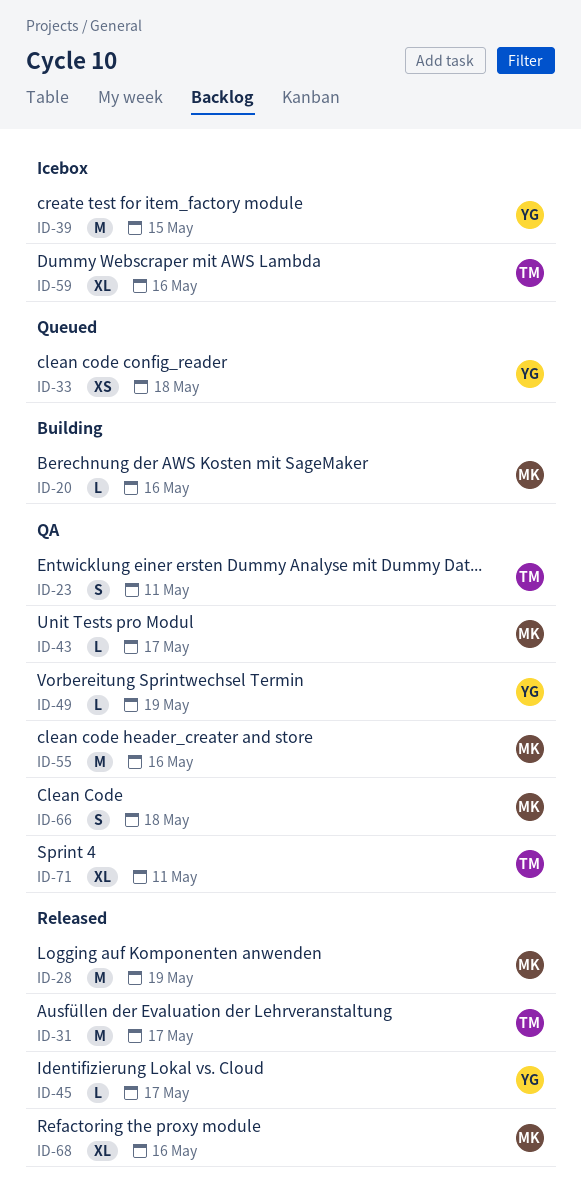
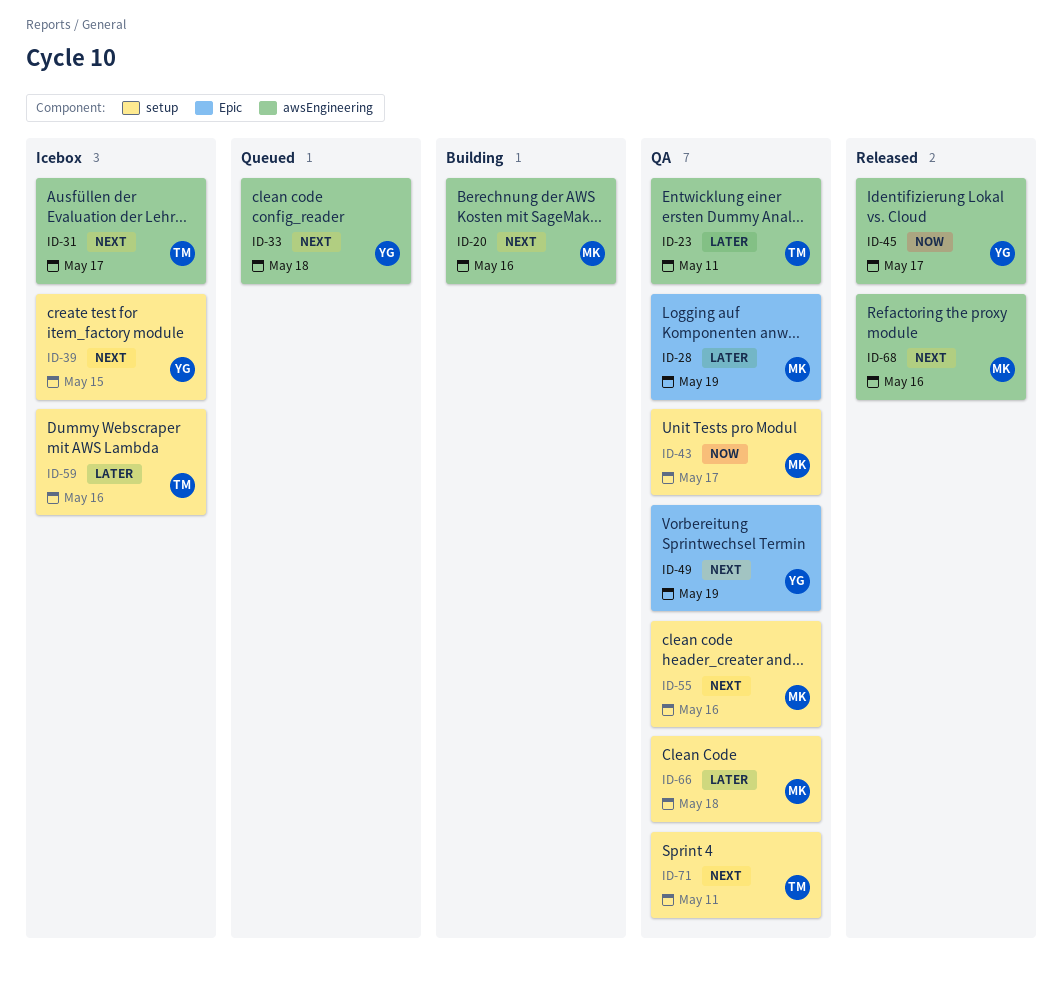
ID-28, status: Released -> QA
ID-31, status: Released -> Icebox

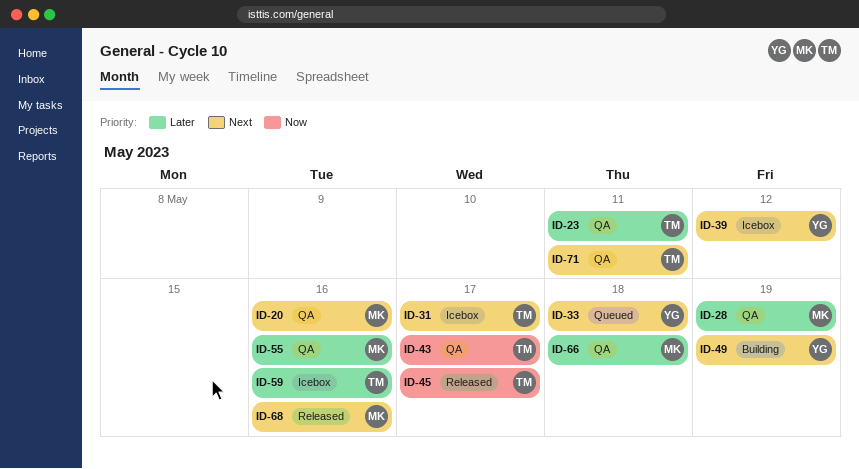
ID-20, status: Building -> QA
ID-39, due: May 15 -> May 12
ID-43, owner: MK -> TM
ID-45, owner: YG -> TM
ID-49, status: QA -> Building
ID-55, priority: Next -> Later

